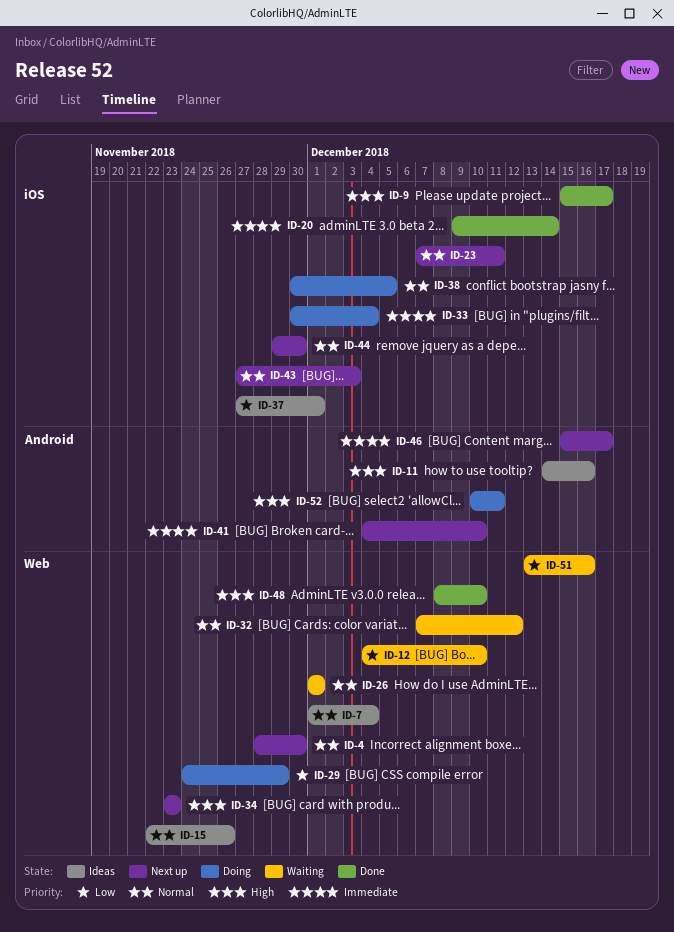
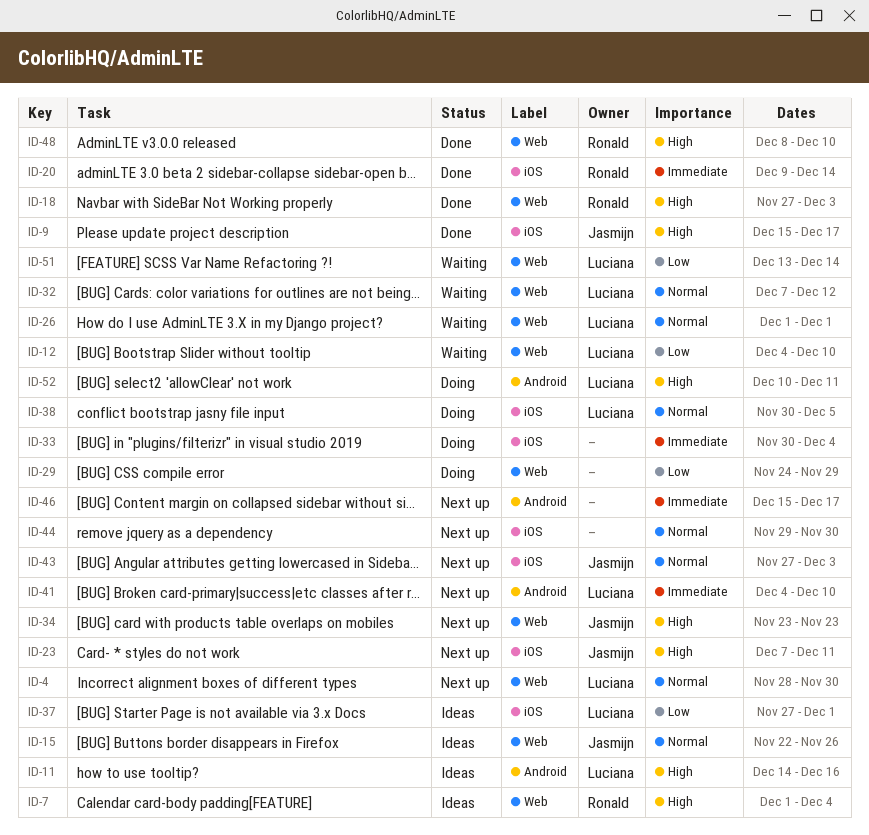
ID-7, priority: Normal -> High
ID-18: none -> present
ID-23, priority: Normal -> High
ID-51, due: Dec 16 -> Dec 14

